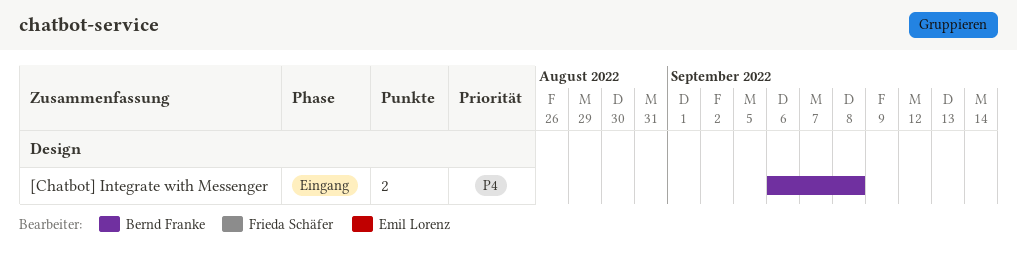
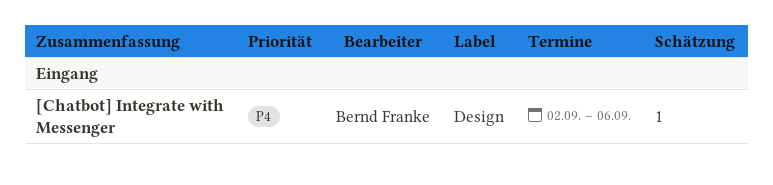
[Chatbot] Integrate with Messenger, estimate: 2 -> 1
[Chatbot] Integrate with Messenger, start: Sep 6 -> Sep 2
[Chatbot] Integrate with Messenger, due: Sep 8 -> Sep 6

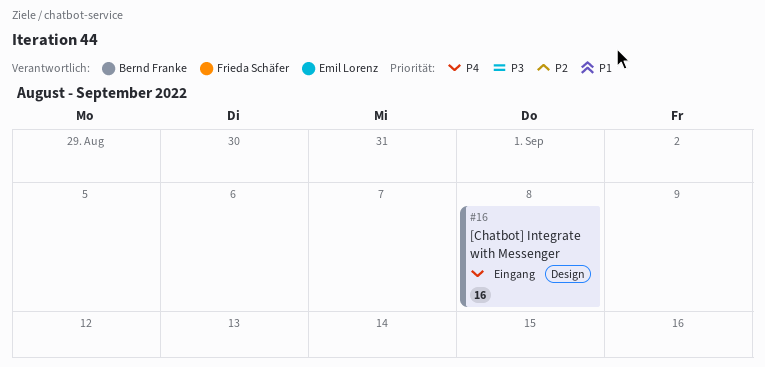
[Chatbot] Integrate with Messenger, estimate: 1 -> 16
[Chatbot] Integrate with Messenger, due: Sep 6 -> Sep 8

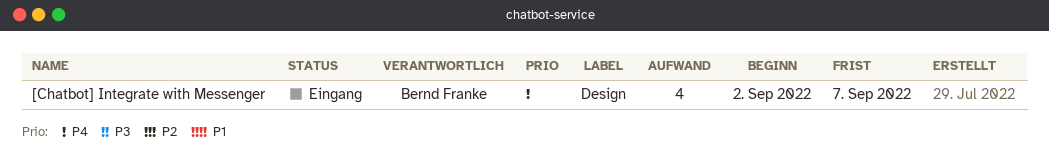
[Chatbot] Integrate with Messenger, estimate: 16 -> 4
[Chatbot] Integrate with Messenger, due: Sep 8 -> Sep 7

